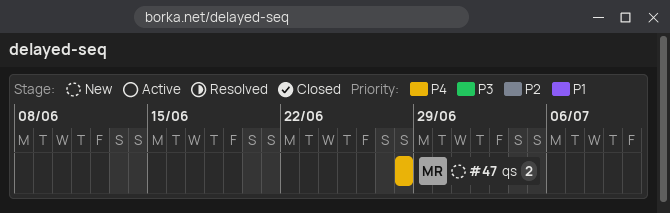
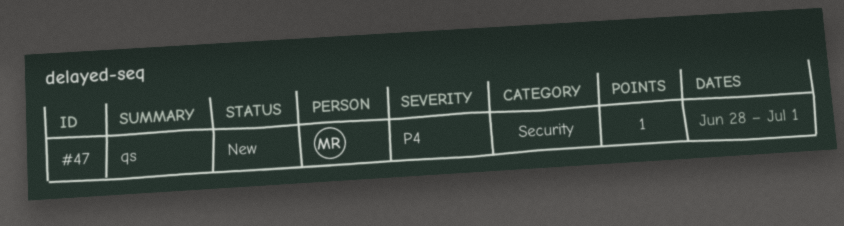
#47, estimate: 2 -> 1
#47, due: Jun 28 -> Jul 1

